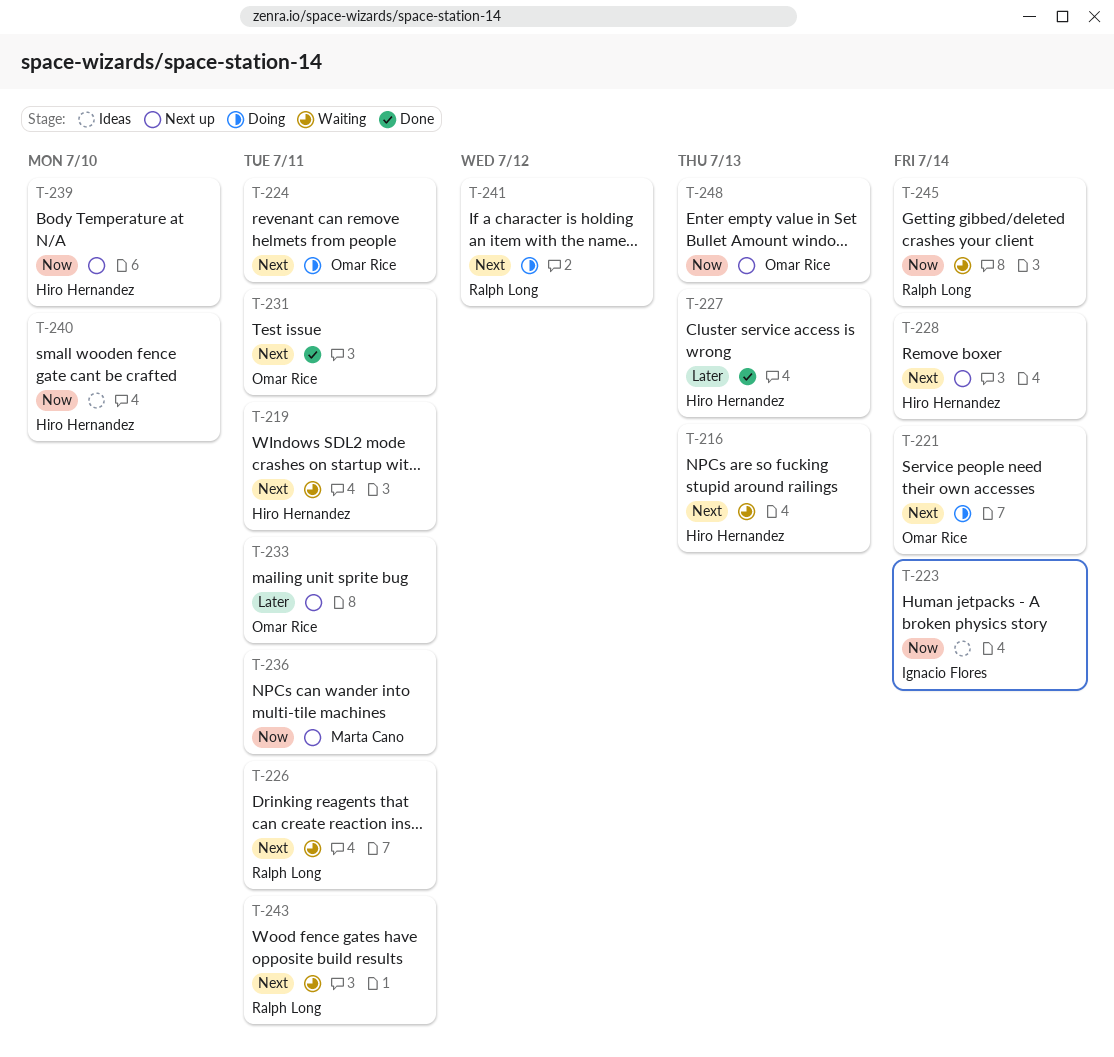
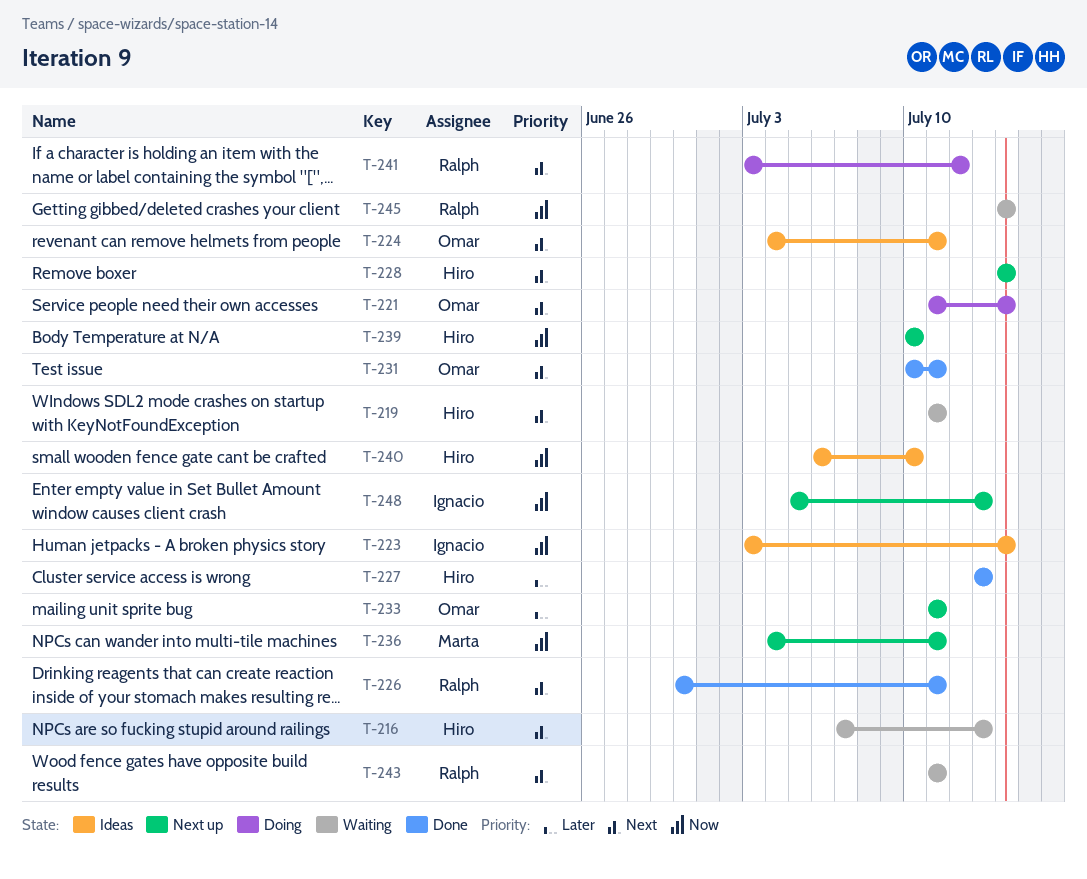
T-224, status: Doing -> Ideas
T-226, status: Waiting -> Done
T-248, owner: Omar Rice -> Ignacio Flores

